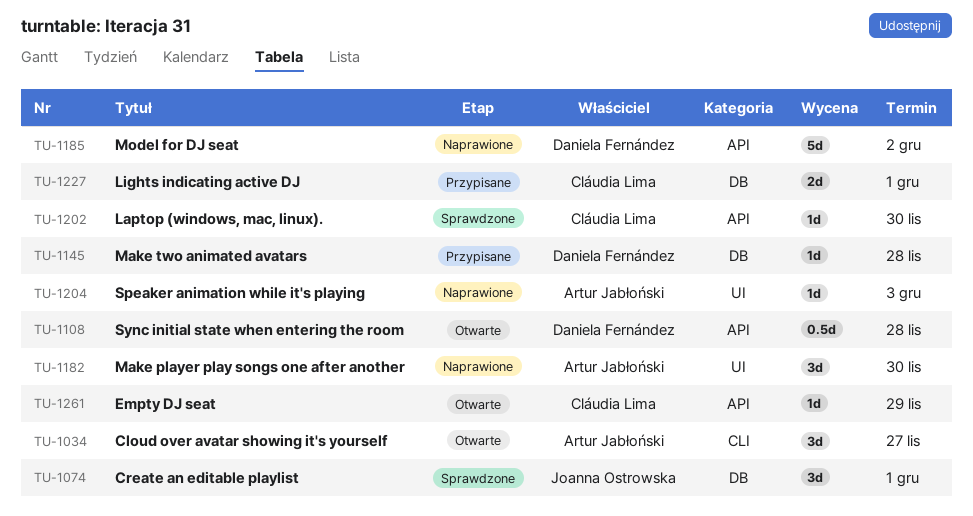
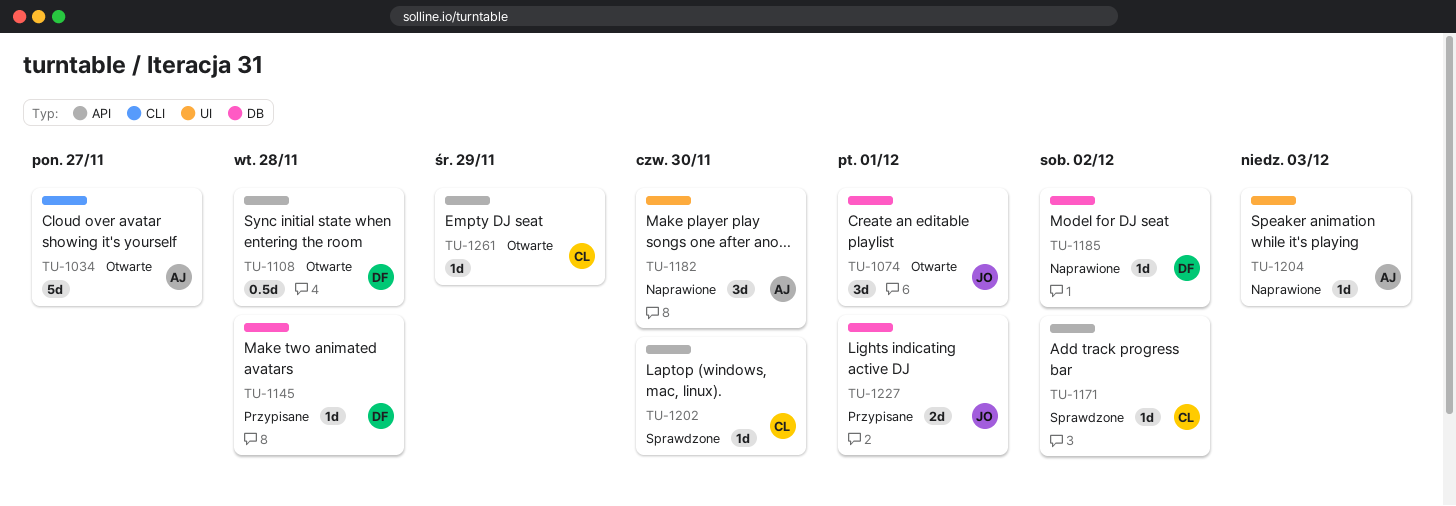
TU-1034, estimate: 3d -> 5d
TU-1074, status: Sprawdzone -> Otwarte
TU-1171: none -> present
TU-1185, label: API -> DB
TU-1185, estimate: 5d -> 1d
TU-1227, owner: Cláudia Lima -> Joanna Ostrowska

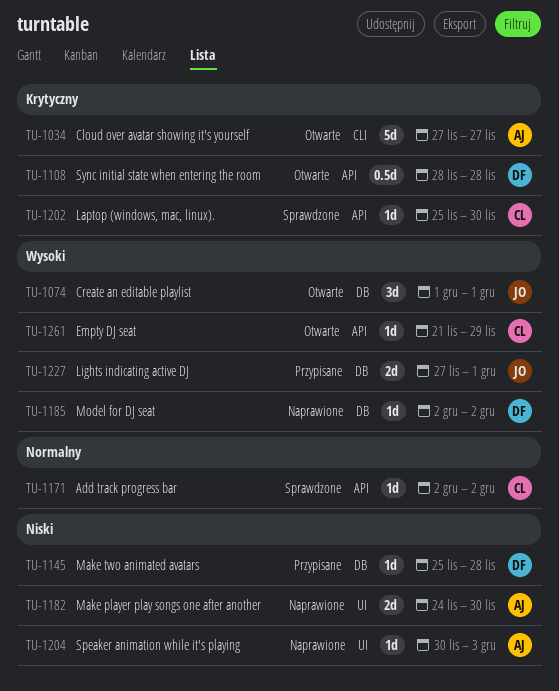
TU-1182, estimate: 3d -> 2d

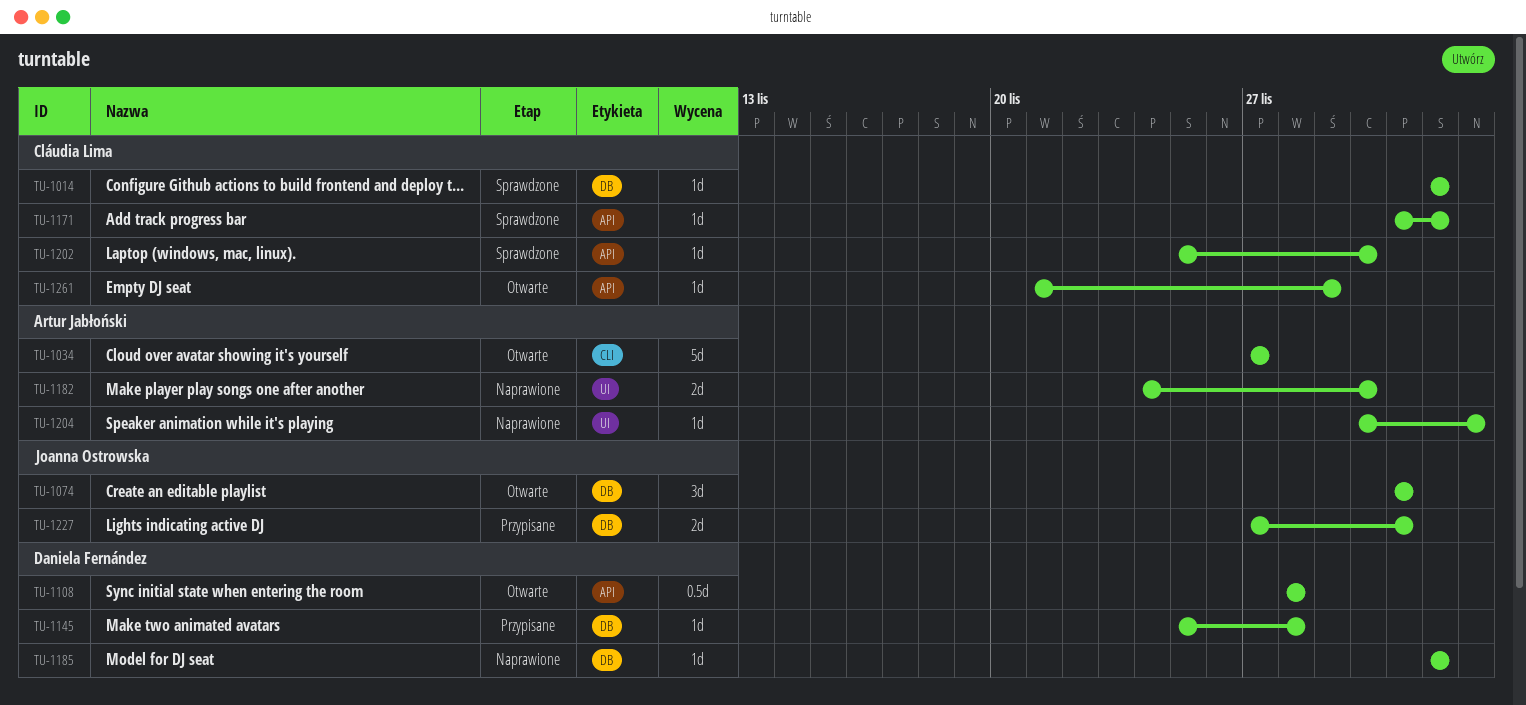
TU-1014: none -> present
TU-1171, start: Dec 2 -> Dec 1

